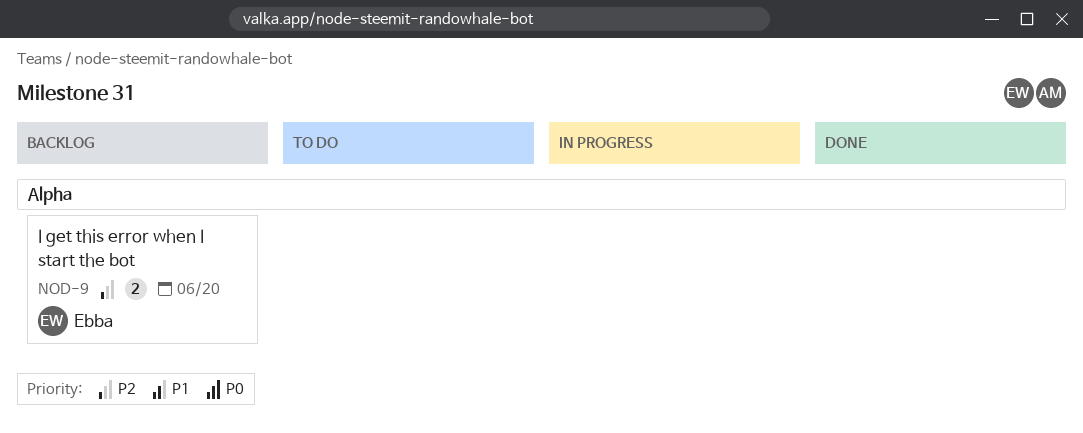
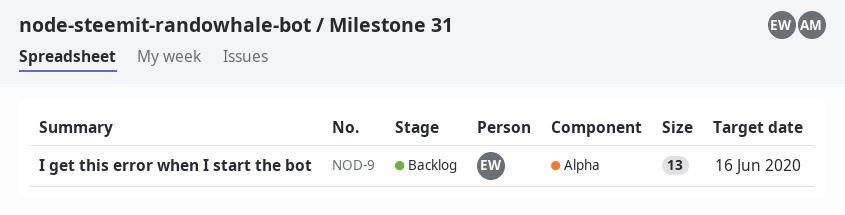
NOD-9, estimate: 2 -> 13
NOD-9, due: Jun 20 -> Jun 16

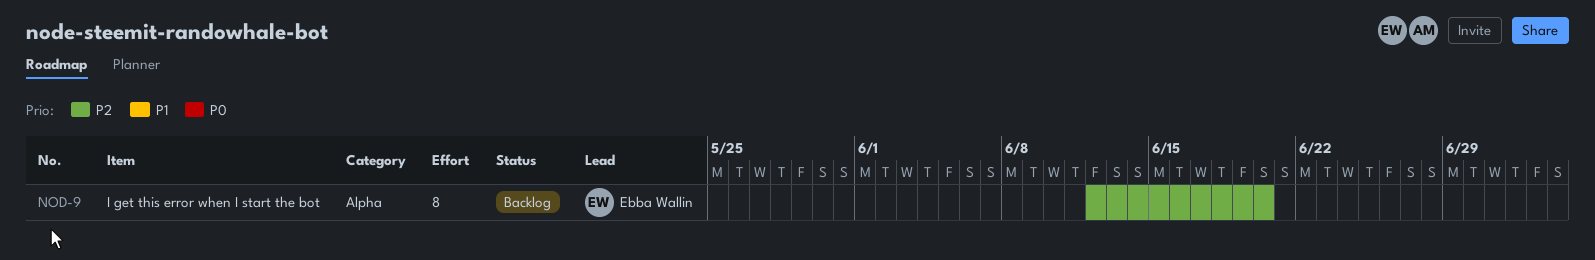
NOD-9, estimate: 13 -> 8
NOD-9, due: Jun 16 -> Jun 20

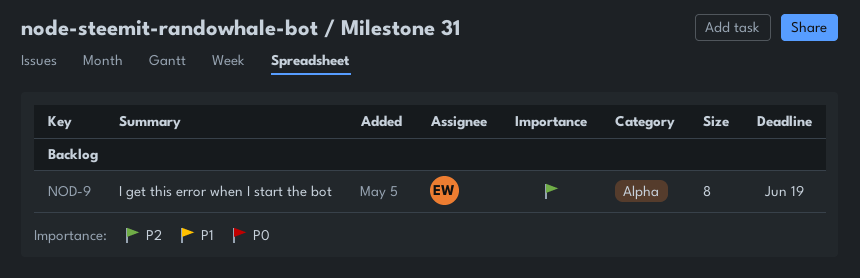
NOD-9, due: Jun 20 -> Jun 19

